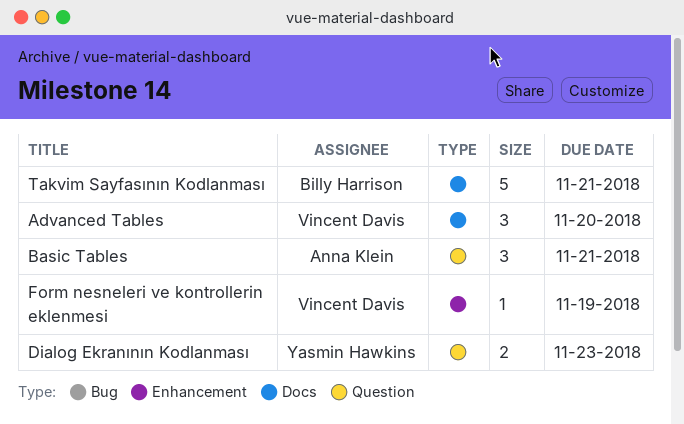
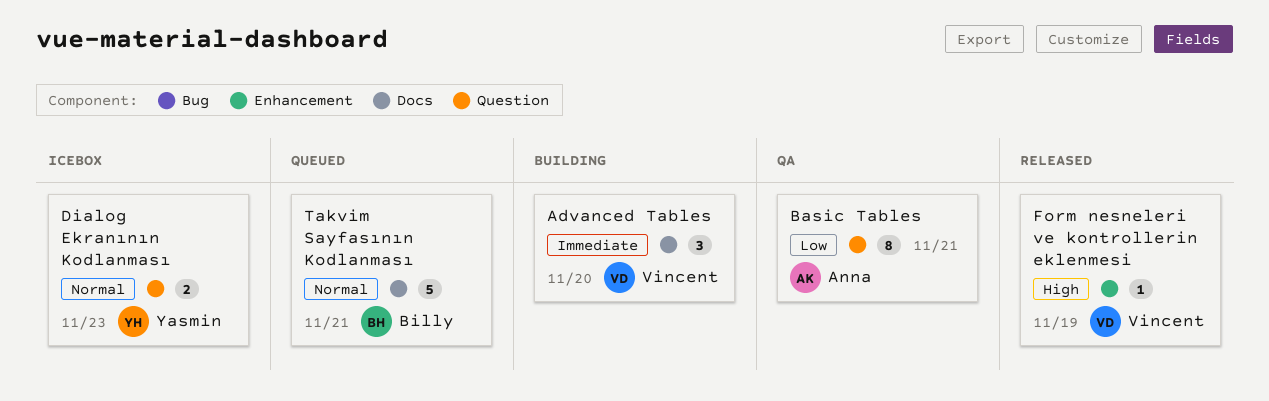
Basic Tables, estimate: 3 -> 8

